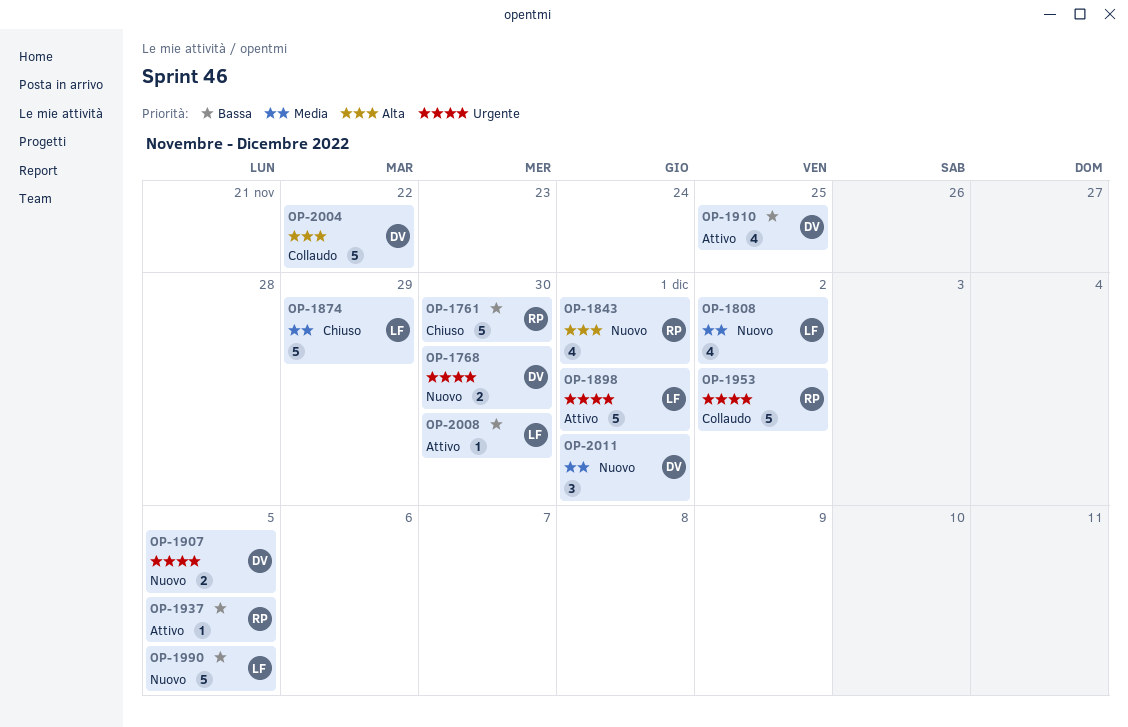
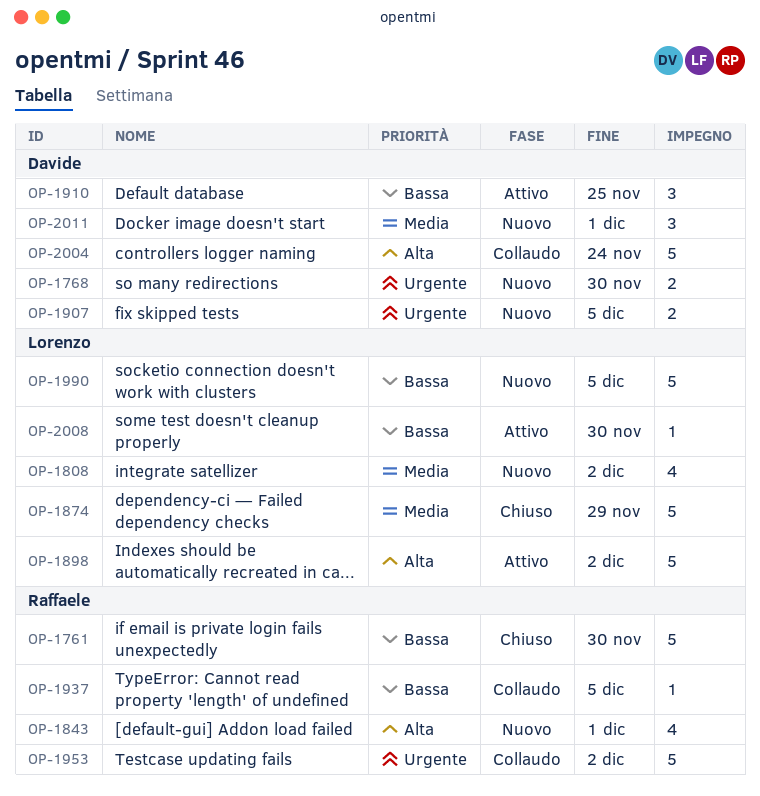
OP-1898, priority: Urgente -> Alta
OP-1898, due: Dec 1 -> Dec 2
OP-1910, estimate: 4 -> 3
OP-1937, status: Attivo -> Collaudo
OP-2004, due: Nov 22 -> Nov 24

